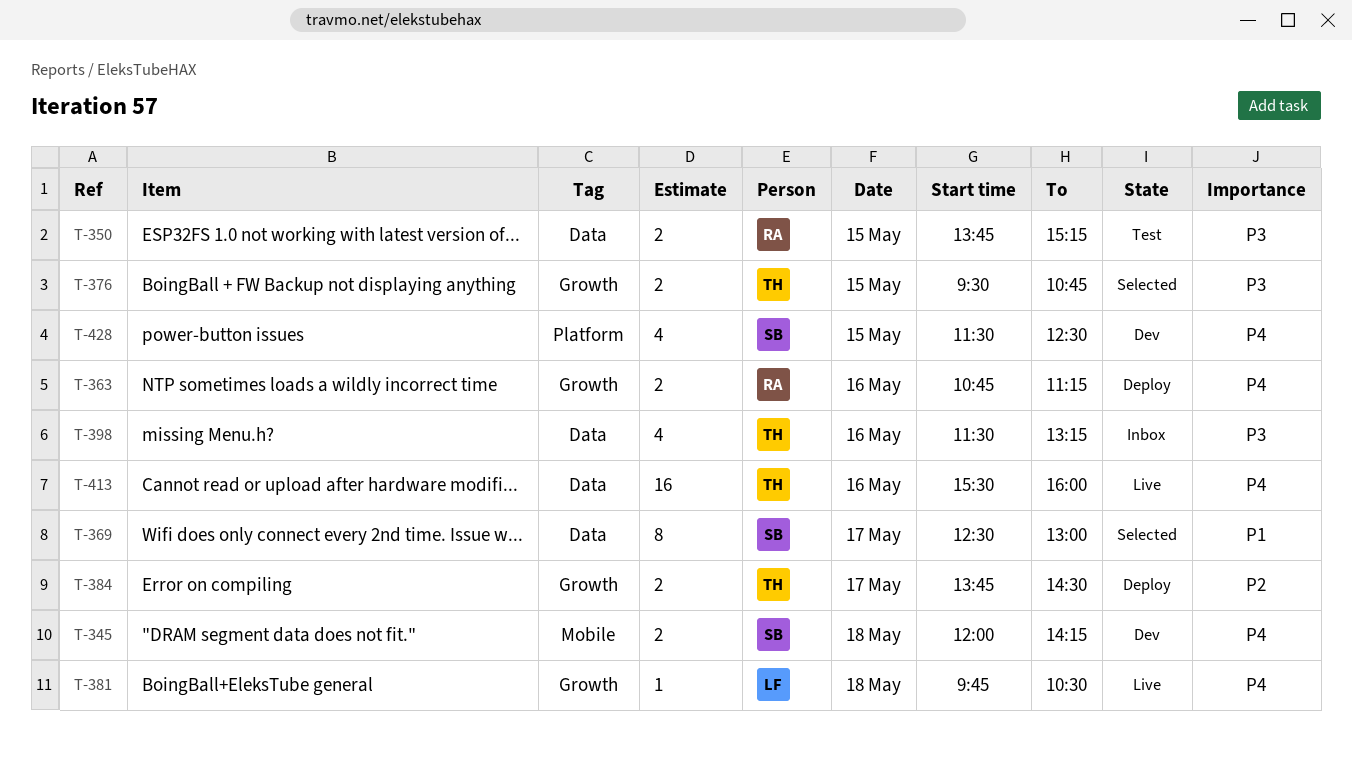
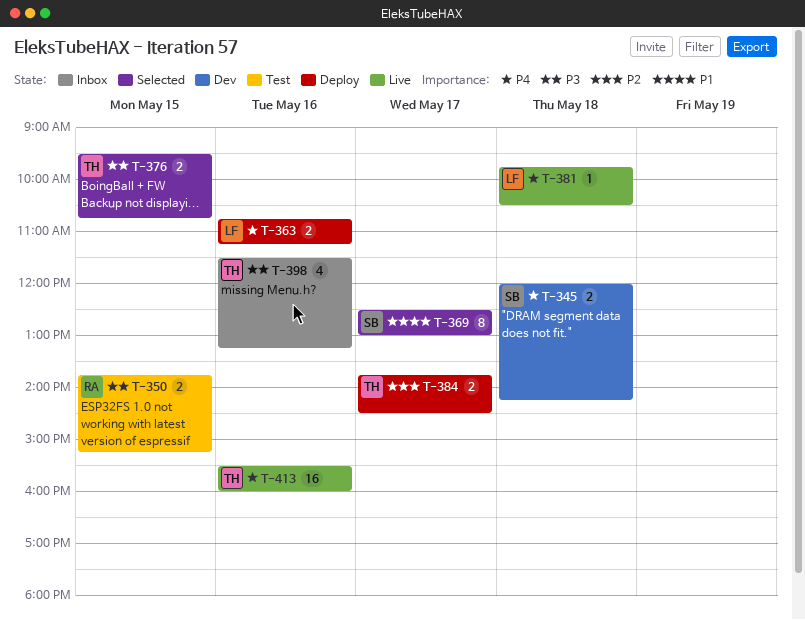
T-363, owner: RA -> LF
T-428: present -> none

